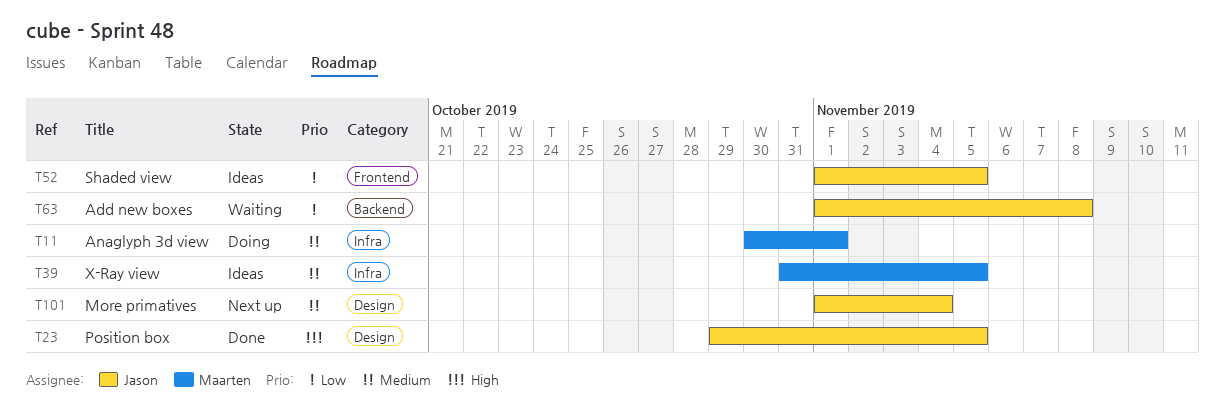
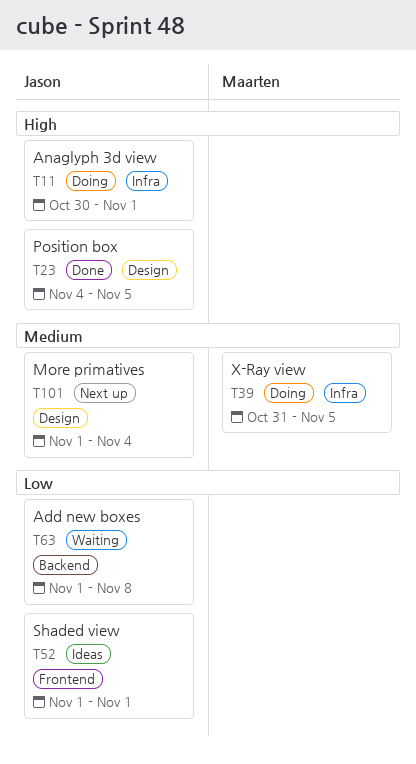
T11, owner: Maarten -> Jason
T11, priority: Medium -> High
T23, start: Oct 29 -> Nov 4
T39, status: Ideas -> Doing
T52, due: Nov 5 -> Nov 1

